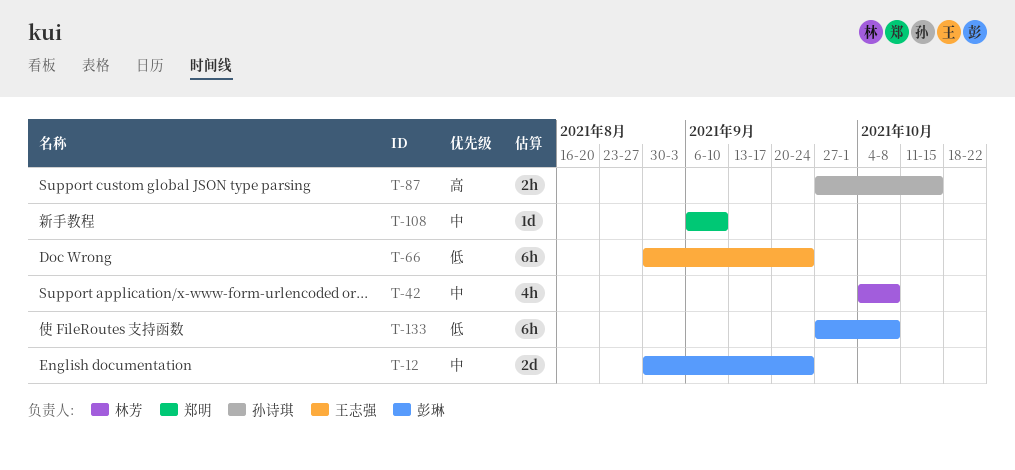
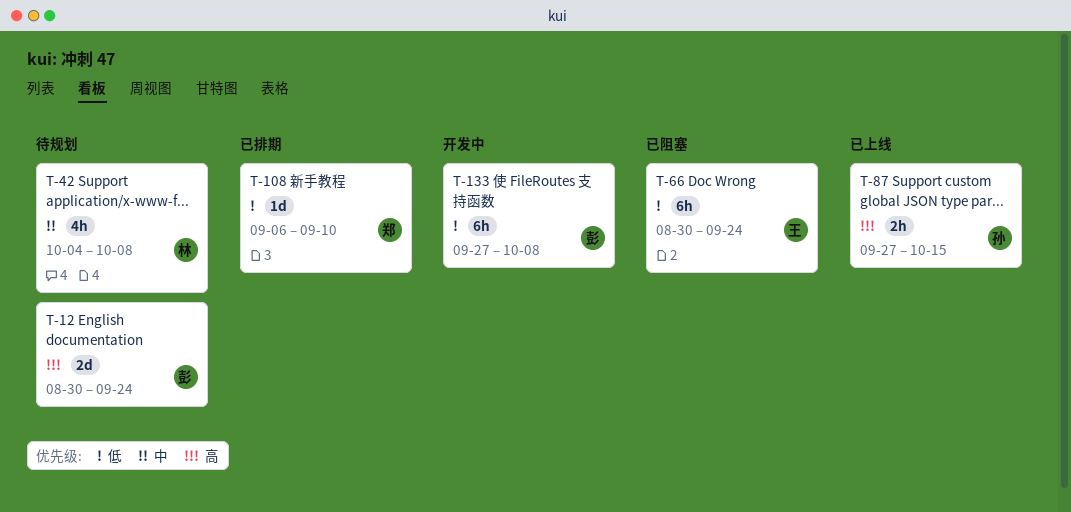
T-12, priority: 中 -> 高
T-108, priority: 中 -> 低

